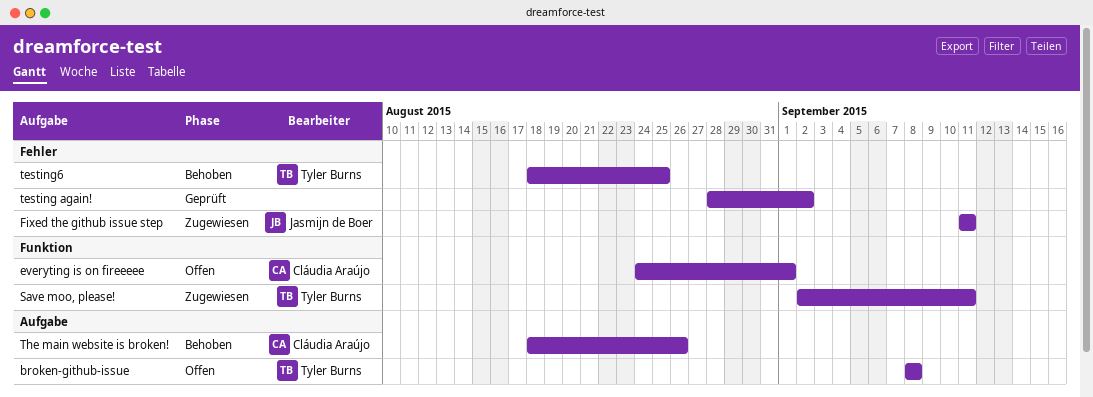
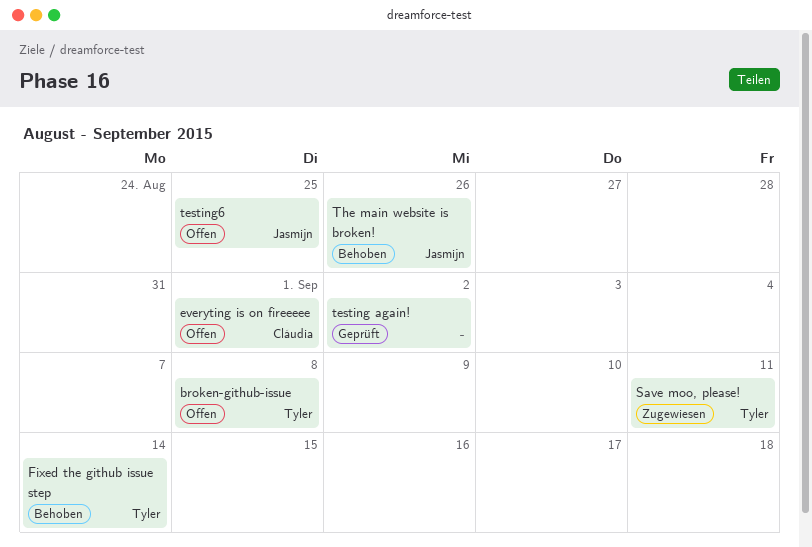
Fixed the github issue step, status: Zugewiesen -> Behoben
Fixed the github issue step, owner: Jasmijn de Boer -> Tyler Burns
Fixed the github issue step, due: Sep 11 -> Sep 14
testing6, status: Behoben -> Offen
testing6, owner: Tyler Burns -> Jasmijn de Boer
The main website is broken!, owner: Cláudia Araújo -> Jasmijn de Boer

